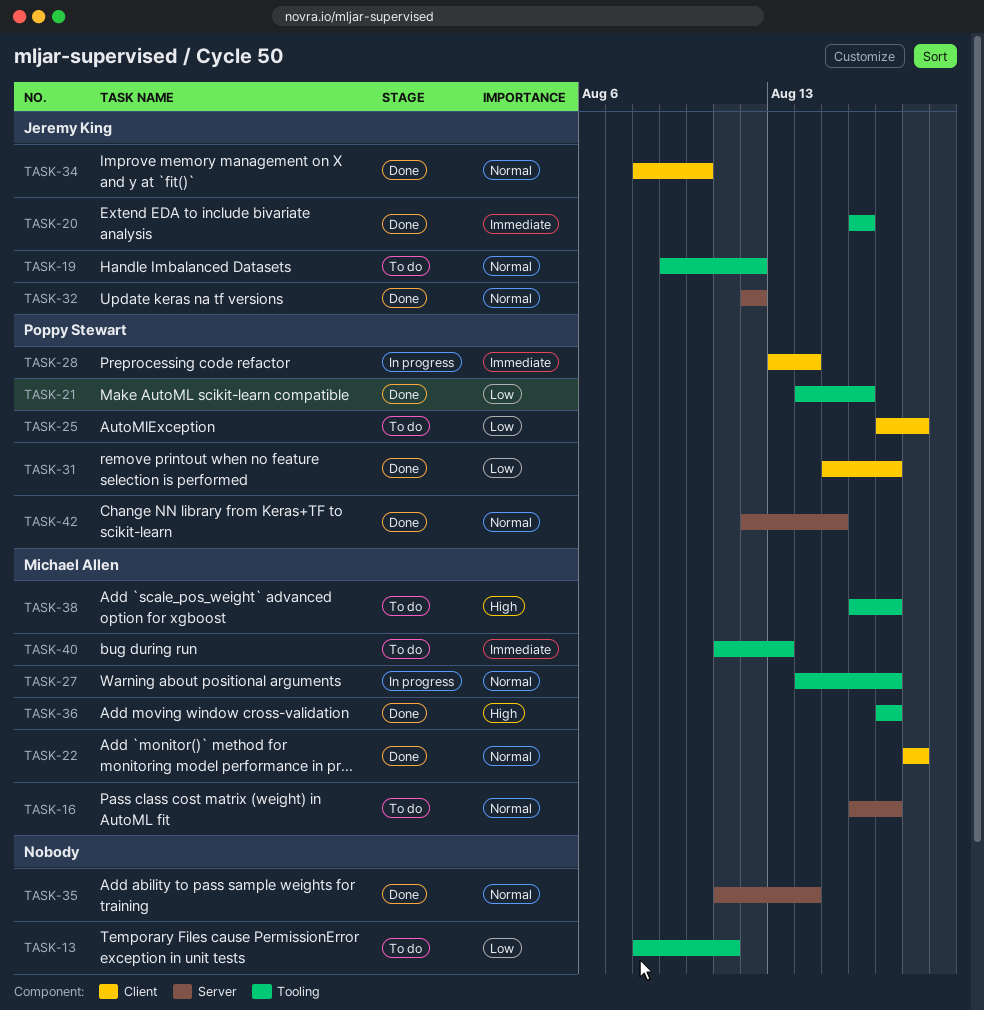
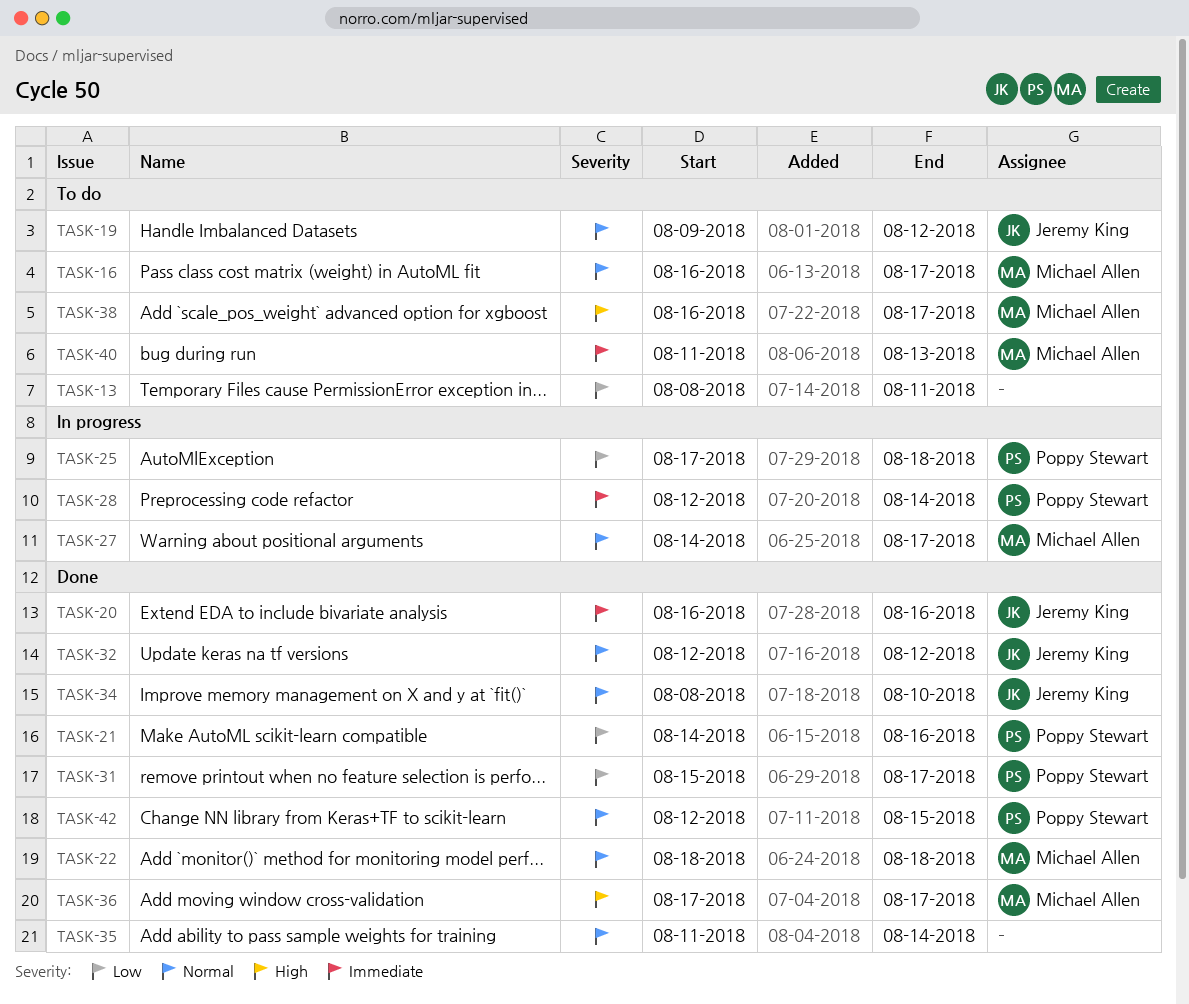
TASK-25, status: To do -> In progress
TASK-28, start: Aug 13 -> Aug 12

